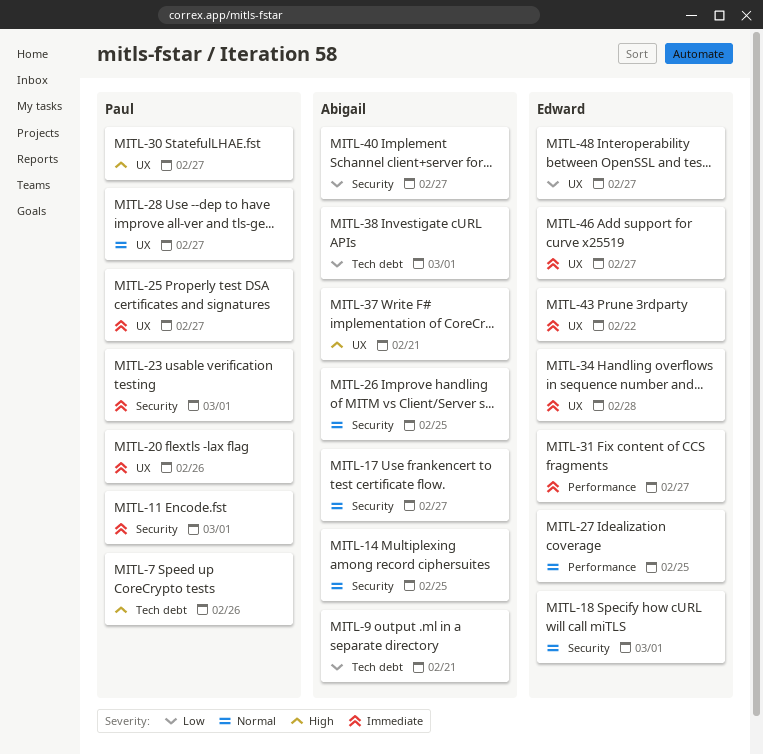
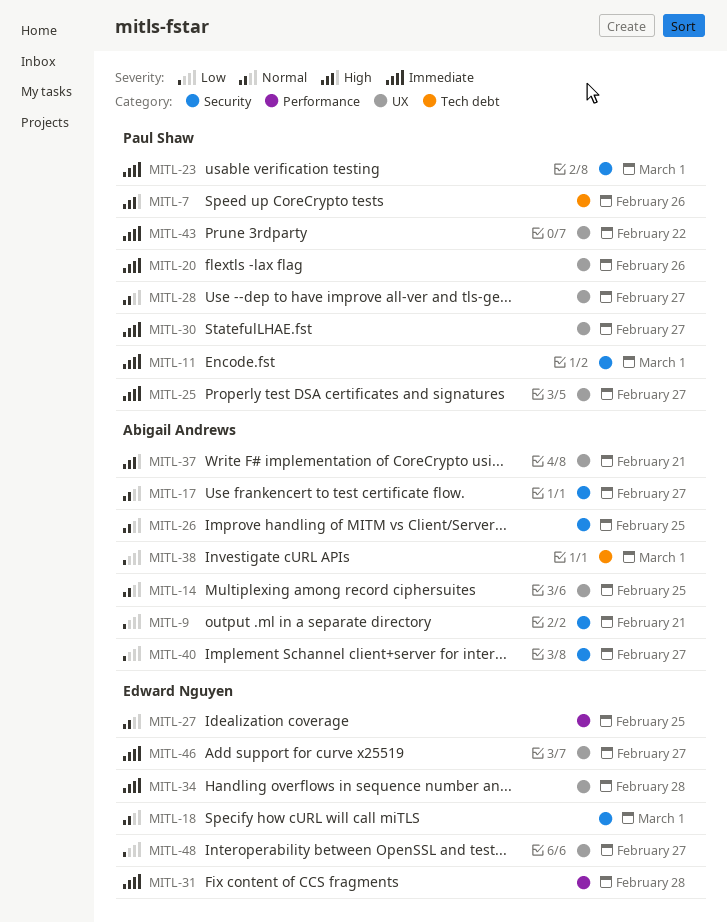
MITL-9, label: Tech debt -> Security
MITL-14, label: Security -> UX
MITL-30, priority: High -> Immediate
MITL-31, due: Feb 27 -> Feb 28
MITL-43, owner: Edward Nguyen -> Paul Shaw

